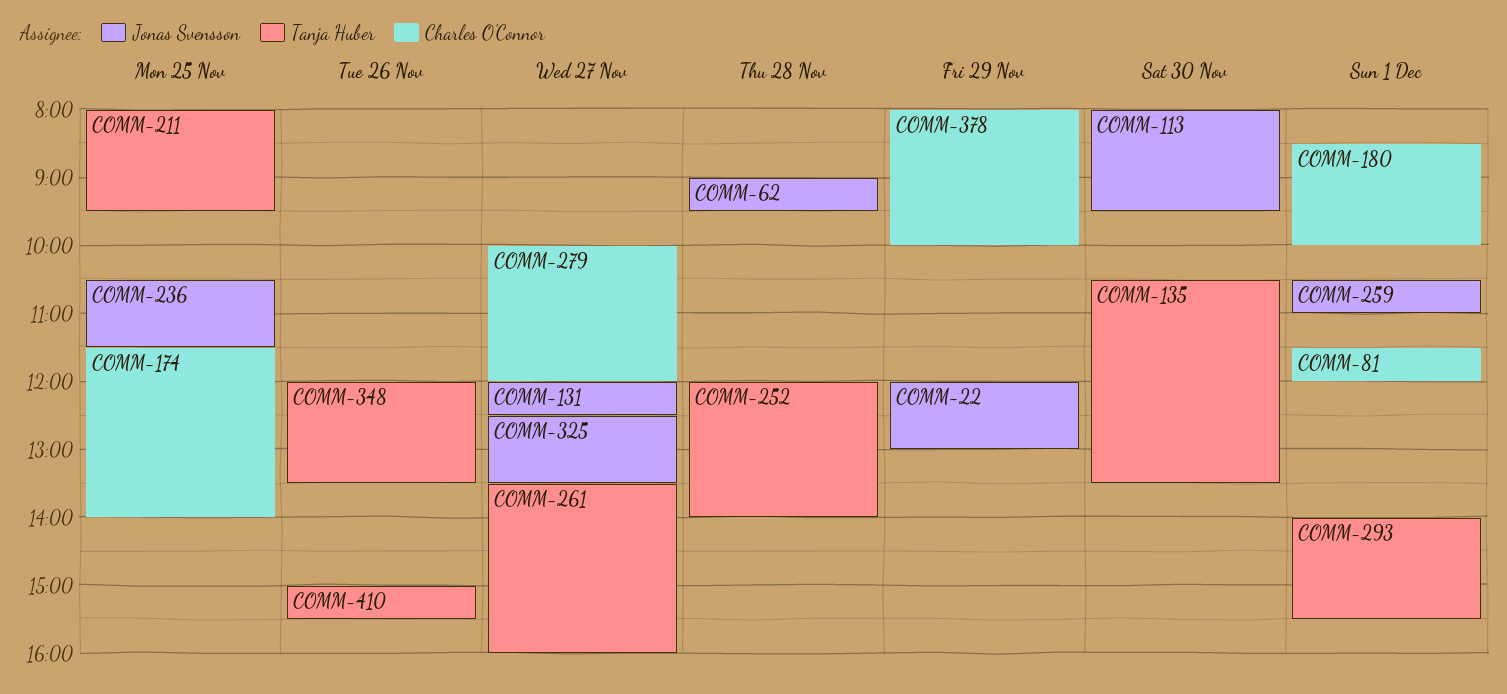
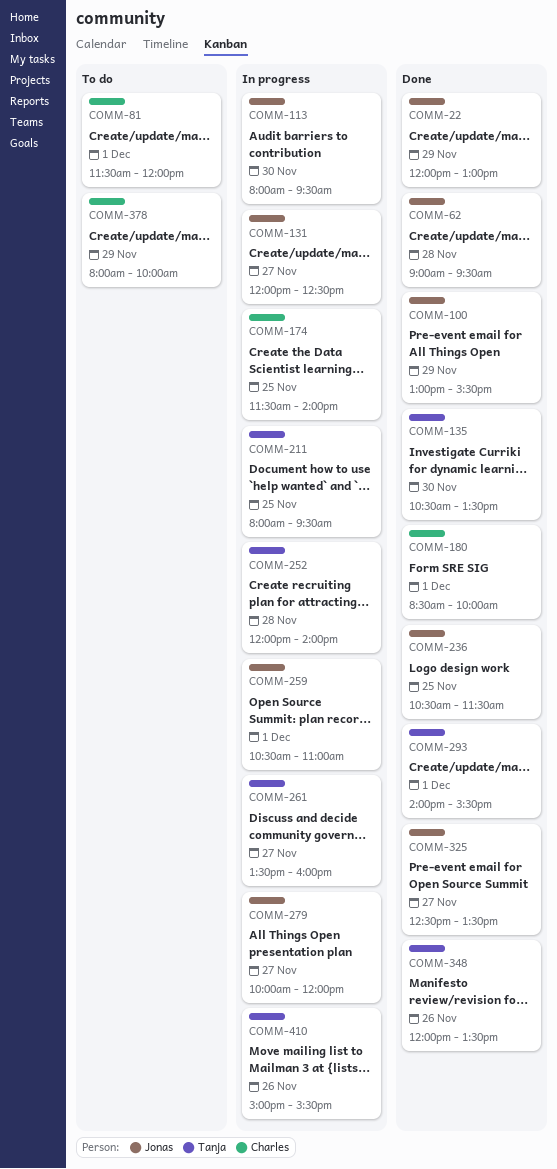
COMM-100: none -> present
COMM-279, owner: Charles O'Connor -> Jonas Svensson

